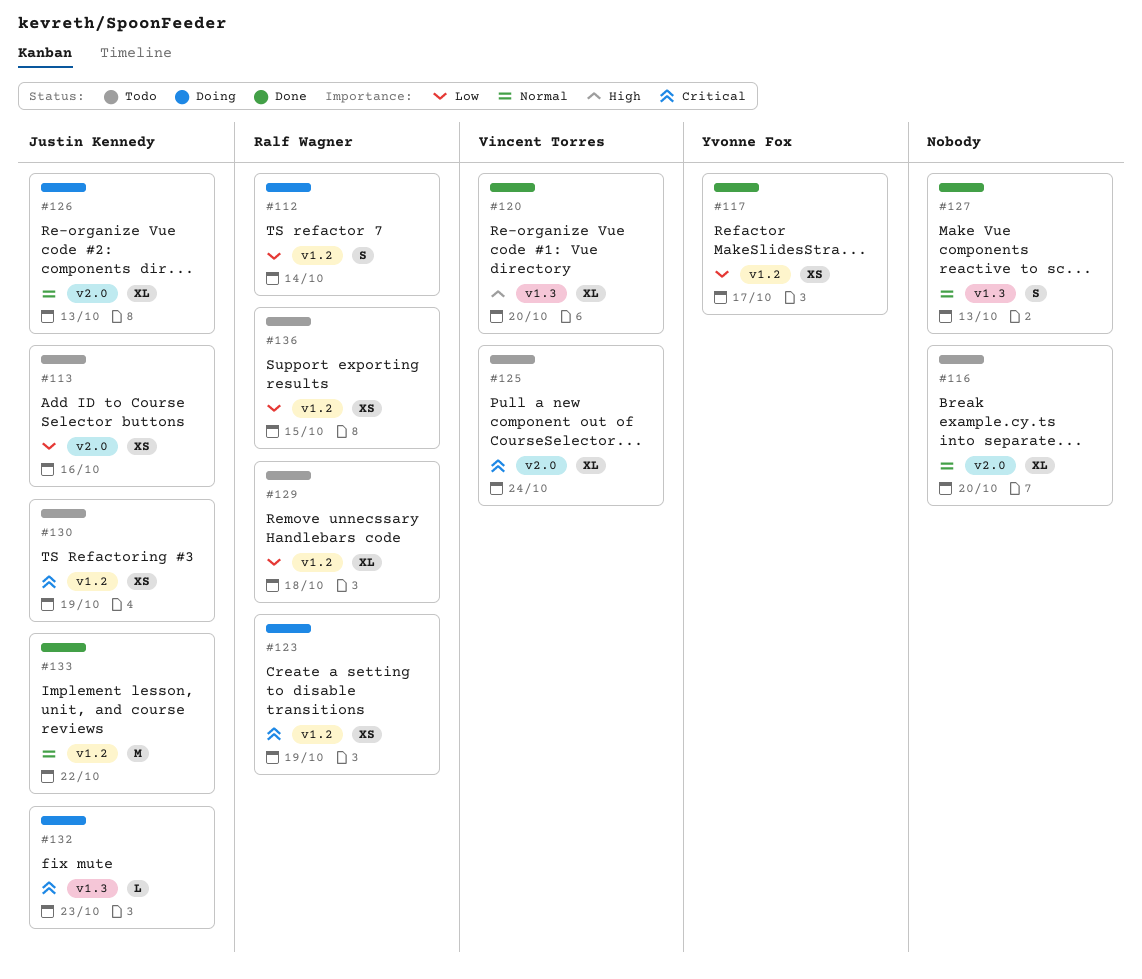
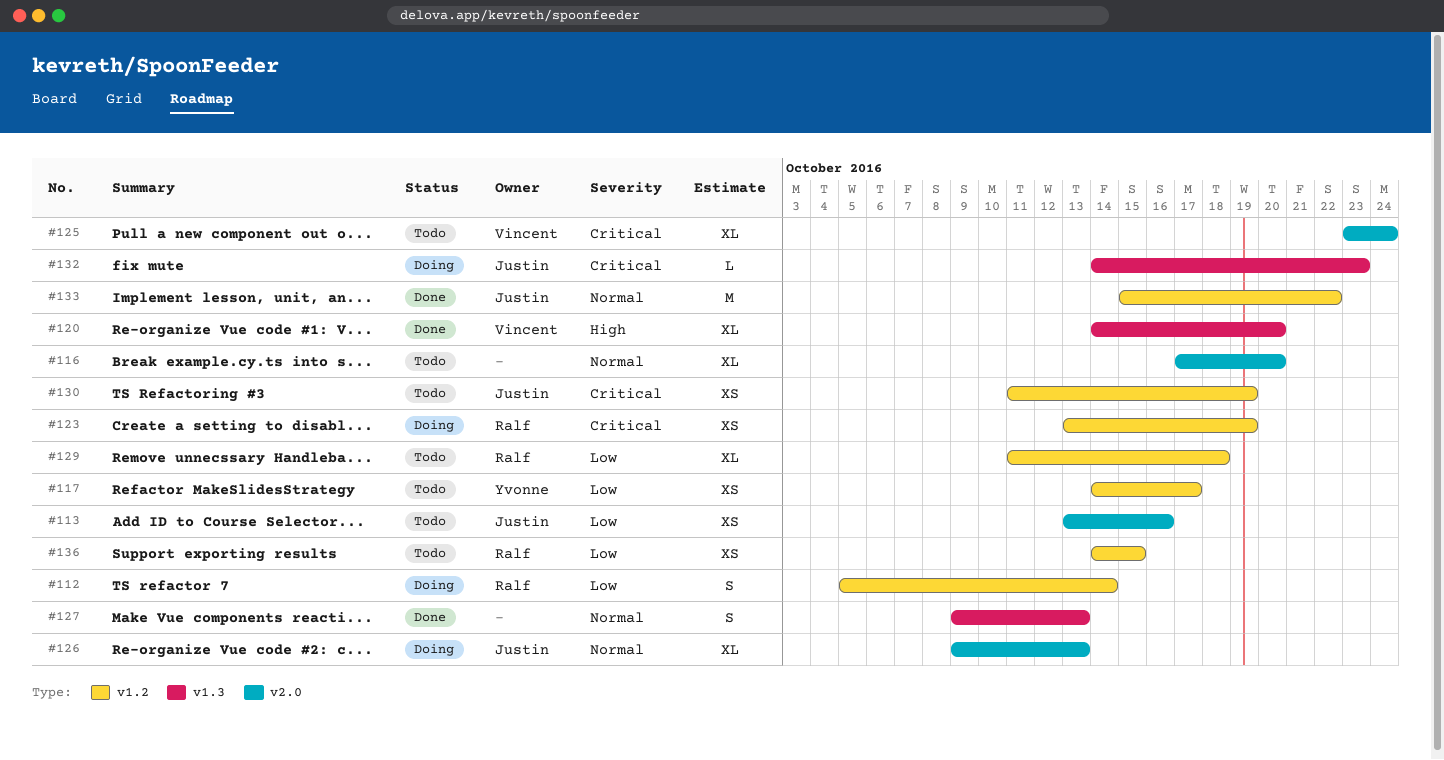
#117, status: Done -> Todo

